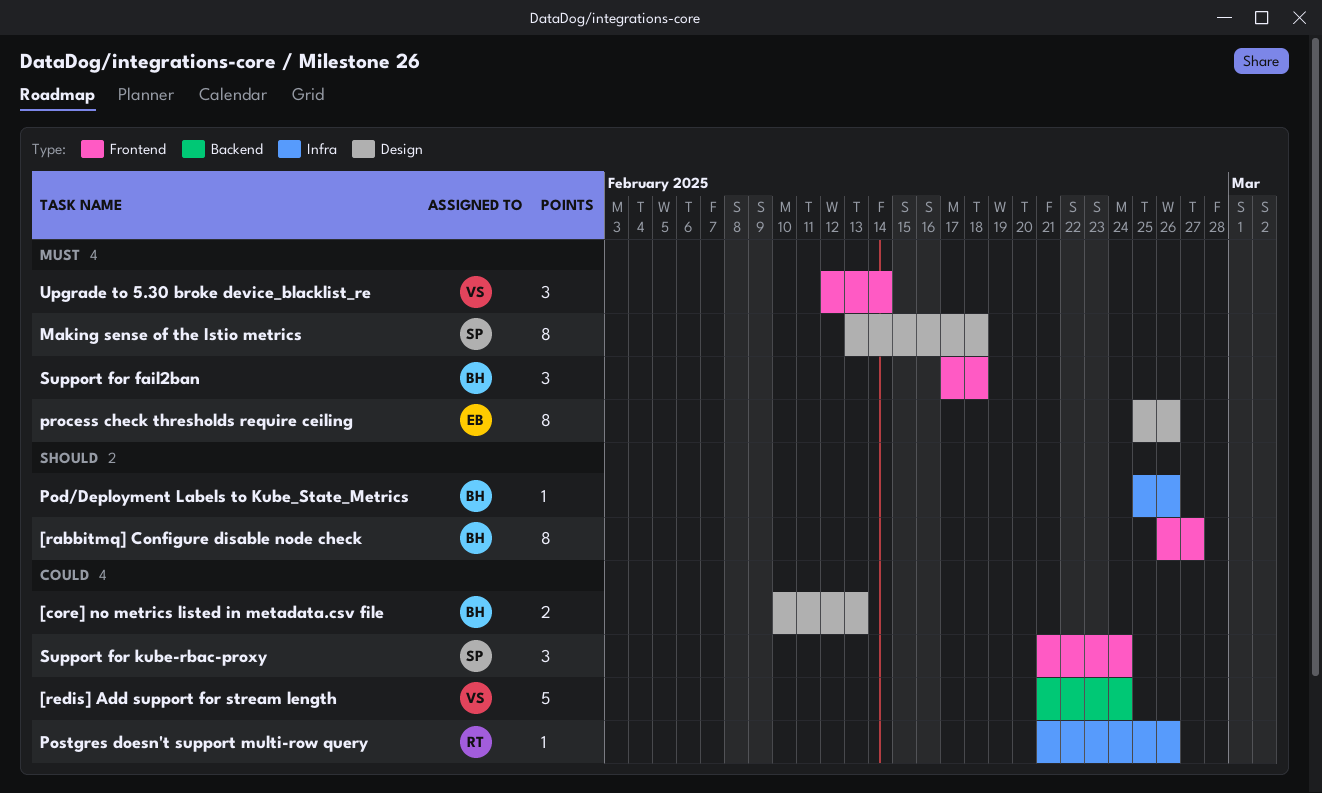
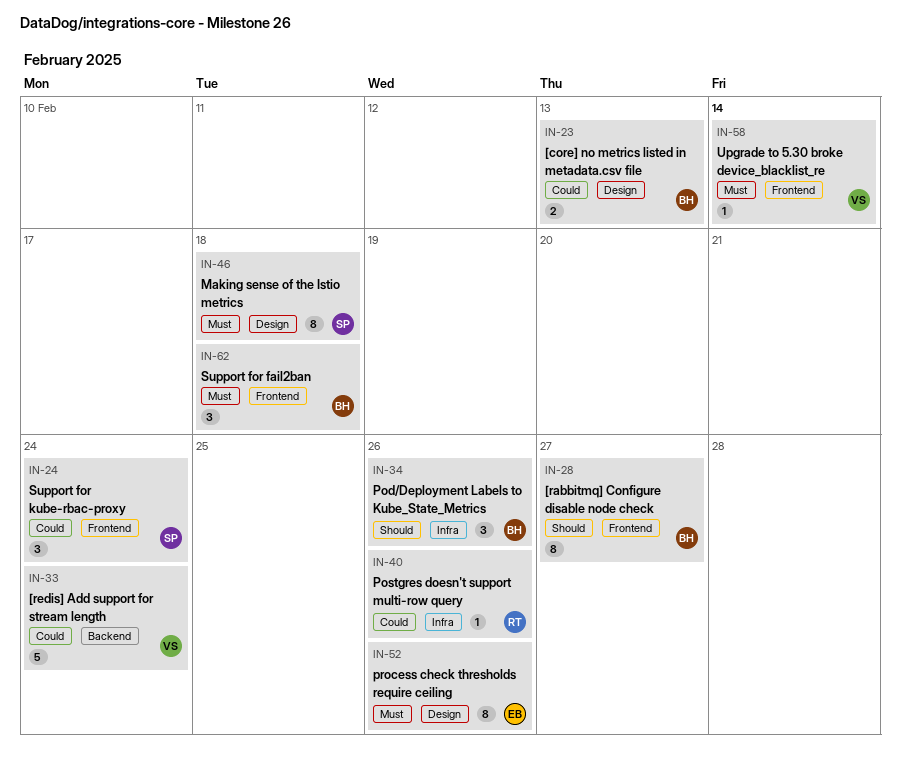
Pod/Deployment Labels to Kube_State_Metrics, estimate: 1 -> 3
Upgrade to 5.30 broke device_blacklist_re, estimate: 3 -> 1

